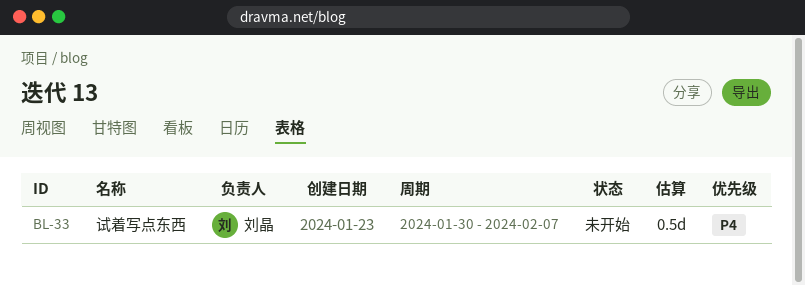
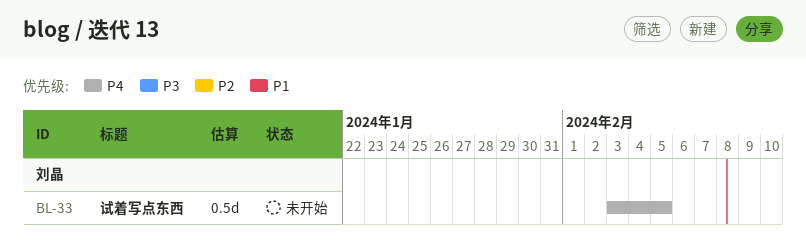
BL-33, start: Jan 30 -> Feb 3
BL-33, due: Feb 7 -> Feb 5

